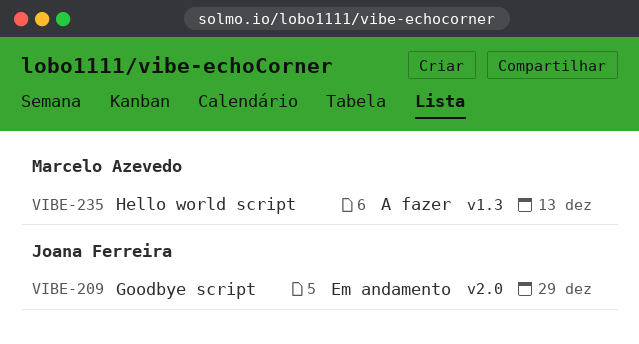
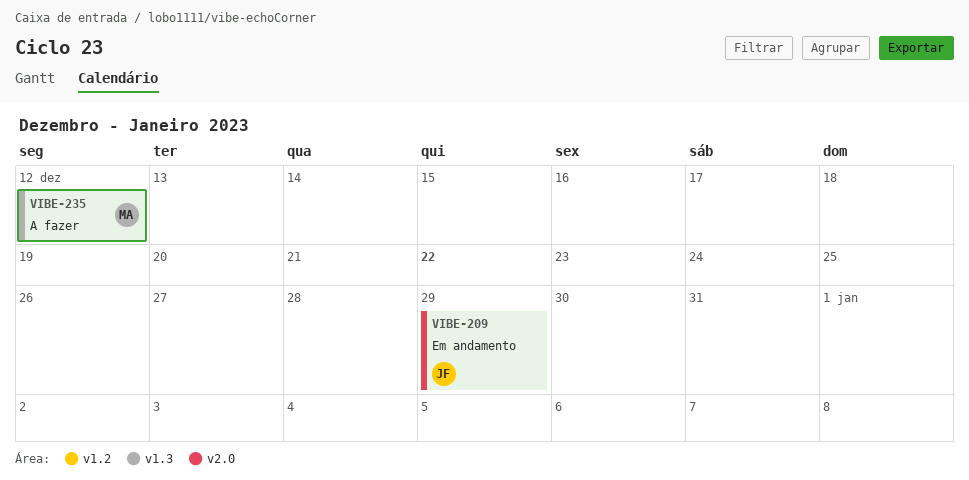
VIBE-235, due: Dec 13 -> Dec 12

